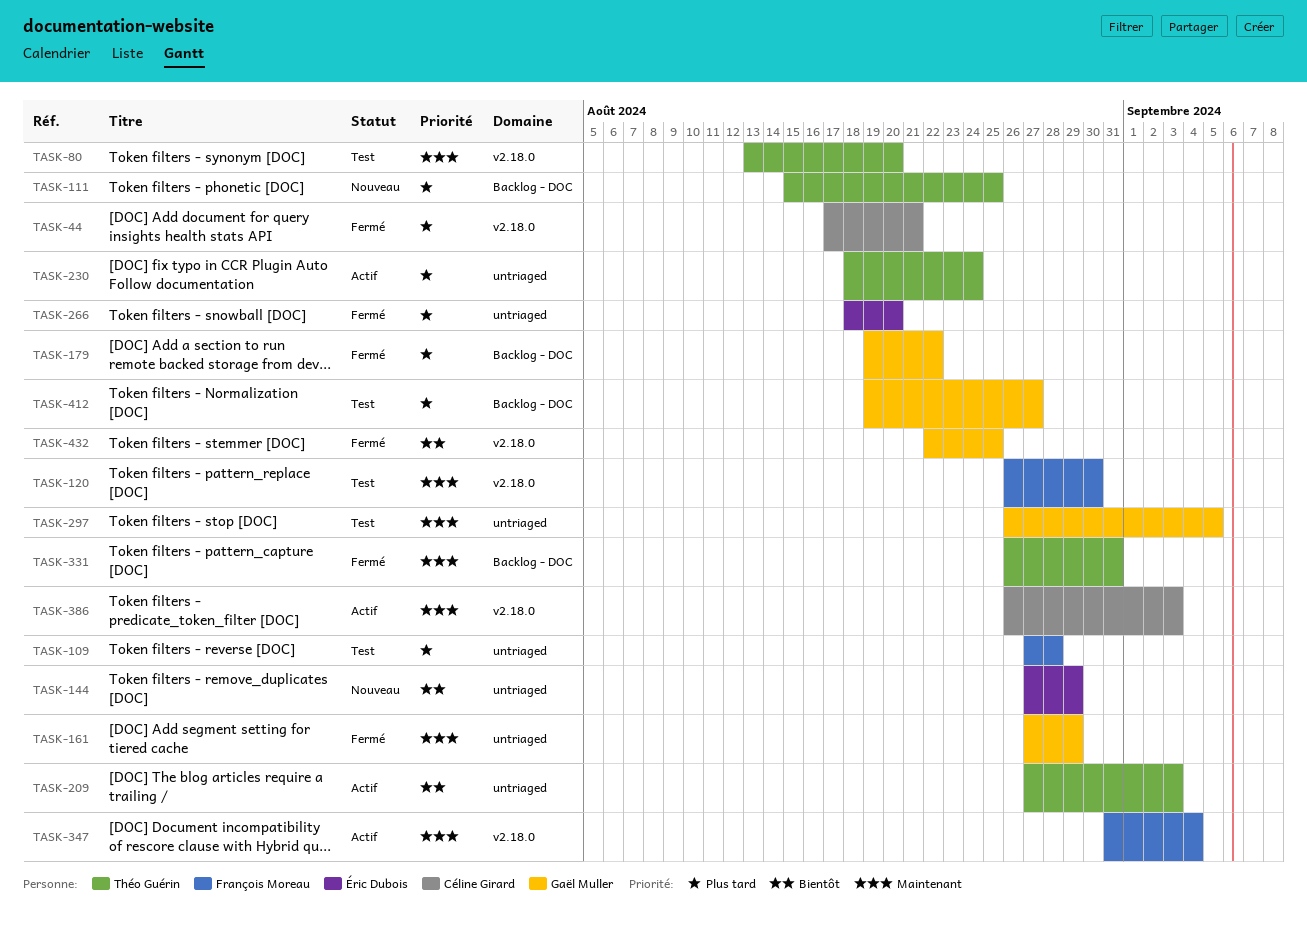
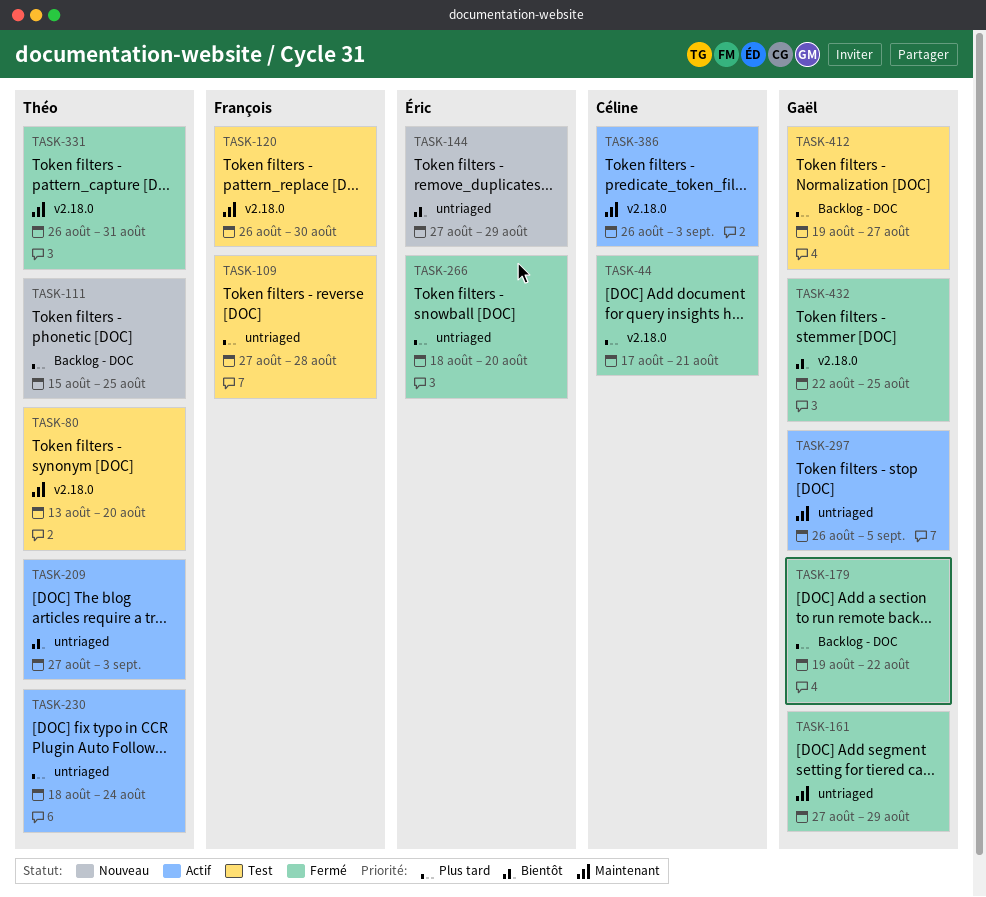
TASK-297, status: Test -> Actif
TASK-331, label: Backlog - DOC -> v2.18.0
TASK-347: present -> none

